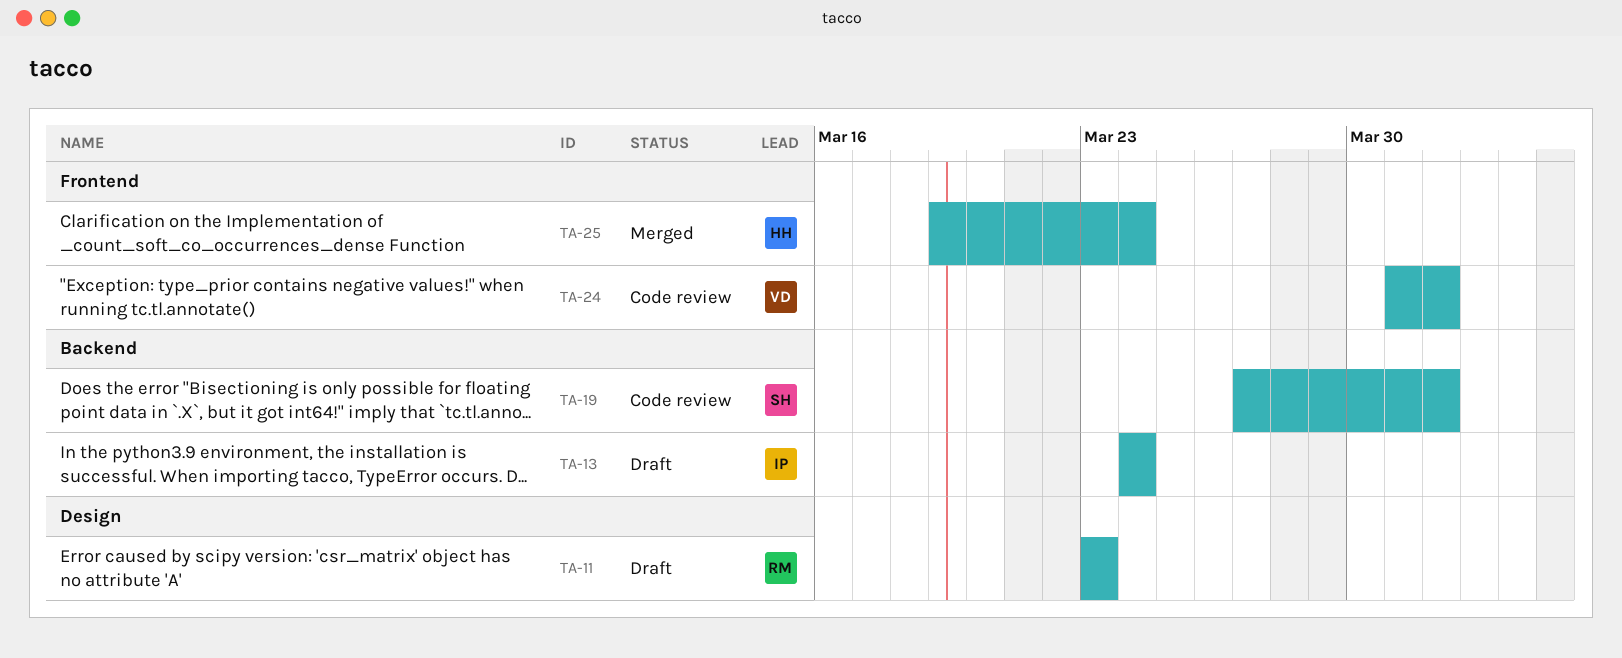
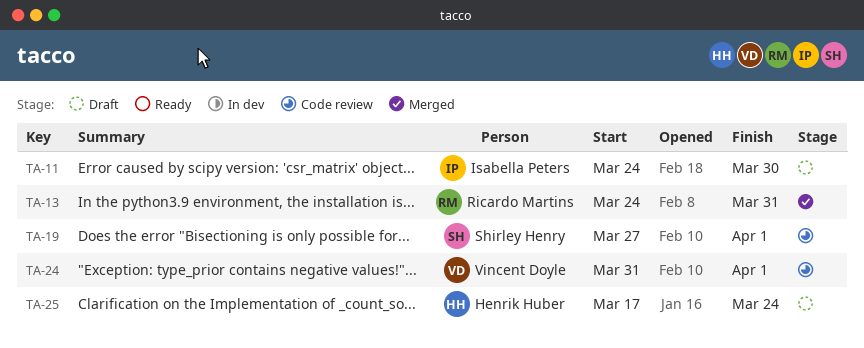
TA-11, owner: Ricardo Martins -> Isabella Peters
TA-11, start: Mar 23 -> Mar 24
TA-11, due: Mar 23 -> Mar 30
TA-13, status: Draft -> Merged
TA-13, owner: Isabella Peters -> Ricardo Martins
TA-13, due: Mar 24 -> Mar 31
TA-25, status: Merged -> Draft
TA-25, start: Mar 19 -> Mar 17

